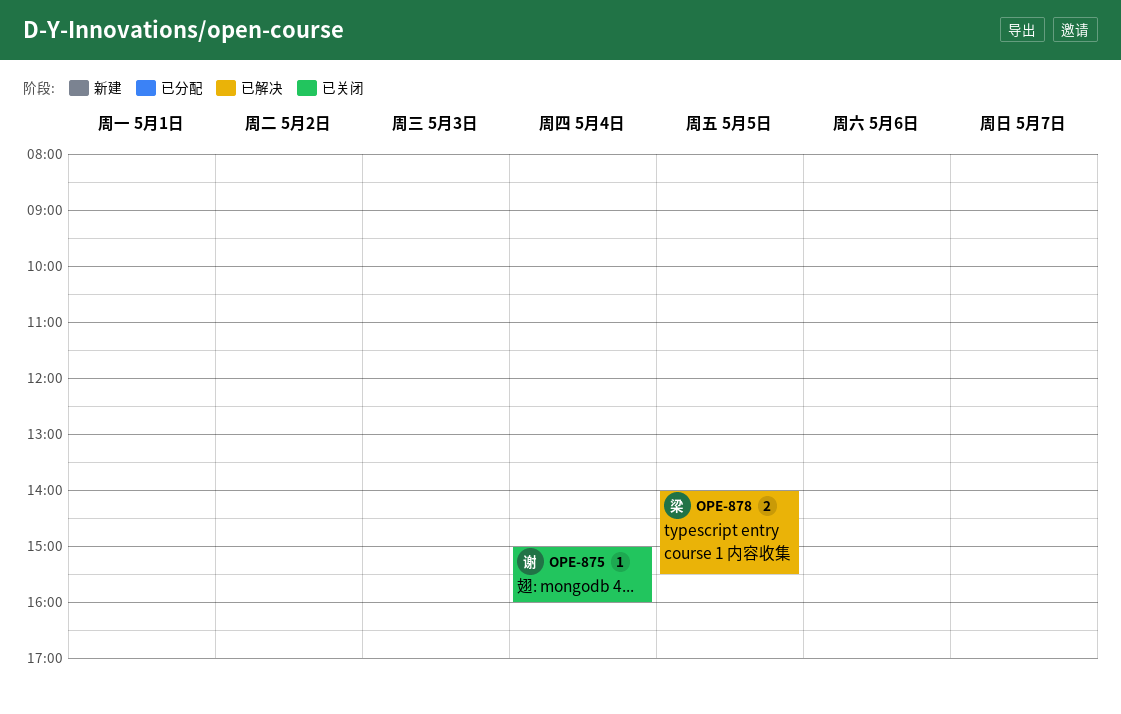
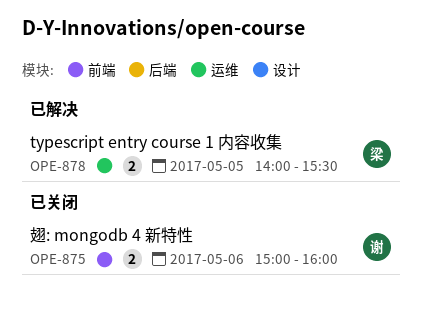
OPE-875, estimate: 1 -> 2
OPE-875, day: May 4 -> May 6

